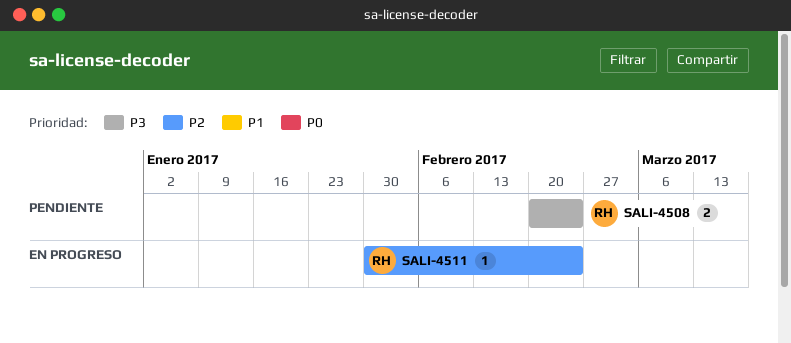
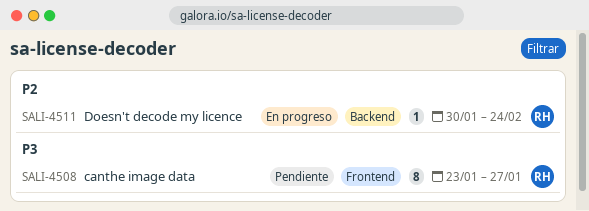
SALI-4508, estimate: 2 -> 8
SALI-4508, start: Feb 20 -> Jan 23
SALI-4508, due: Feb 24 -> Jan 27

